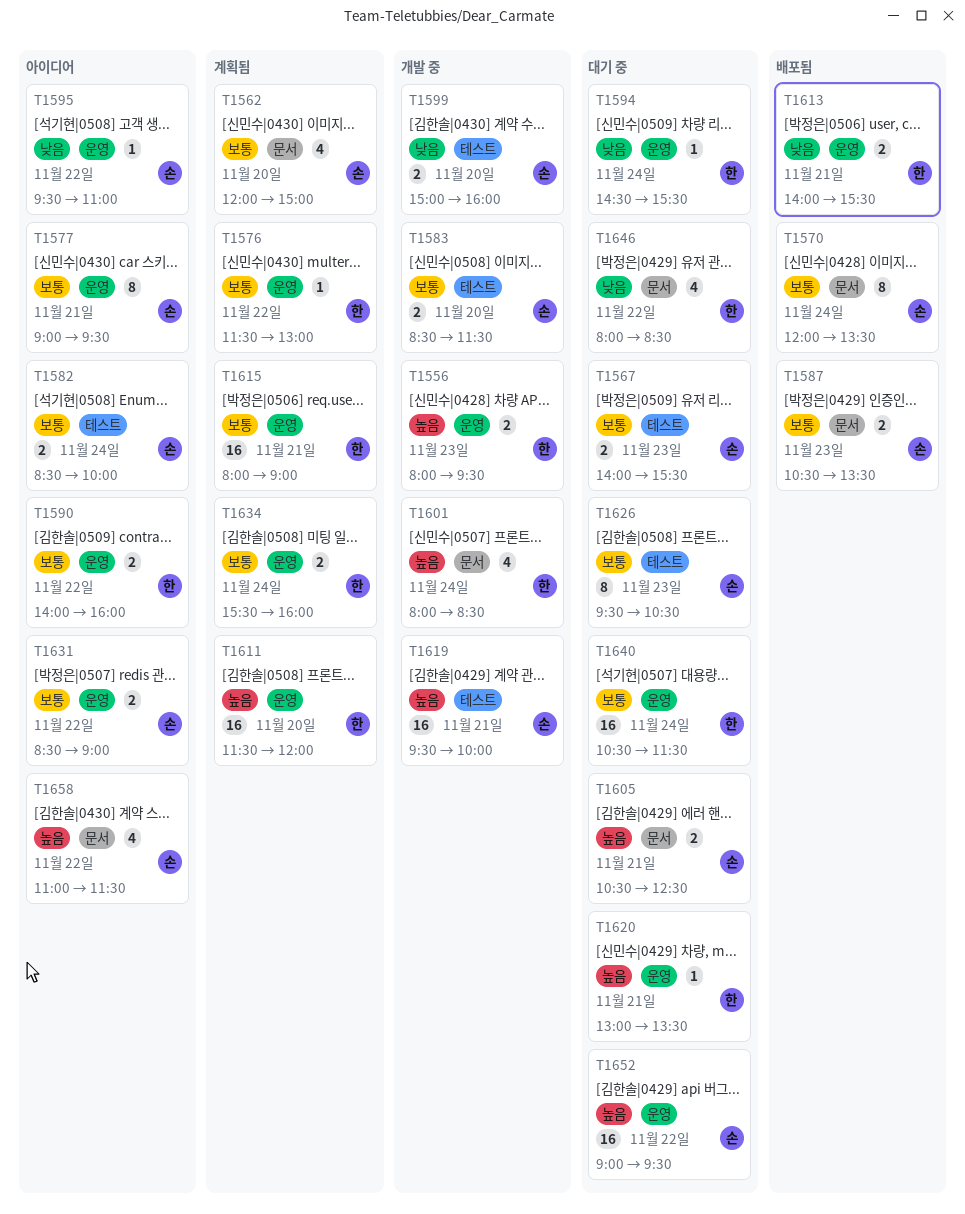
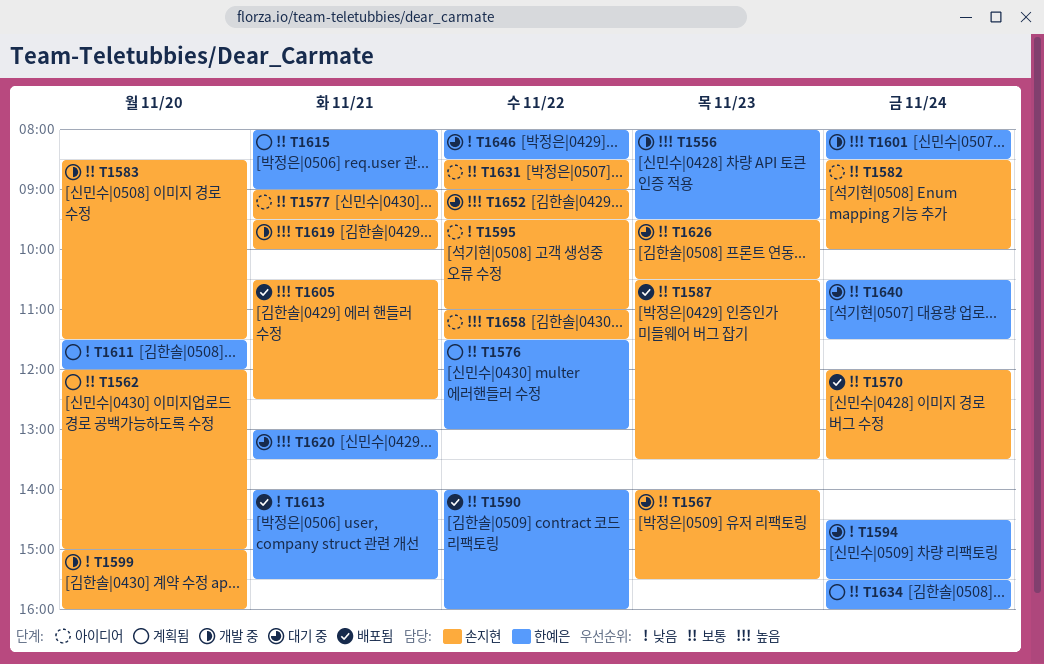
T1590, status: 아이디어 -> 배포됨
T1605, status: 대기 중 -> 배포됨
T1611, priority: 높음 -> 낮음

